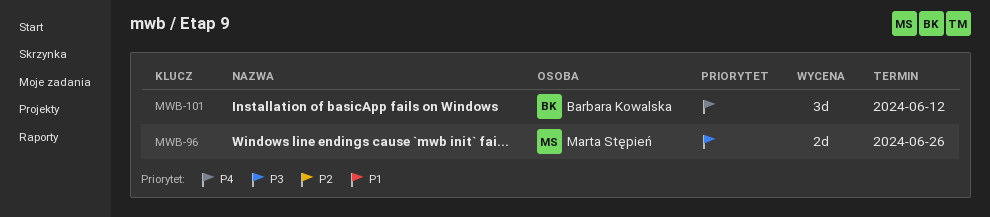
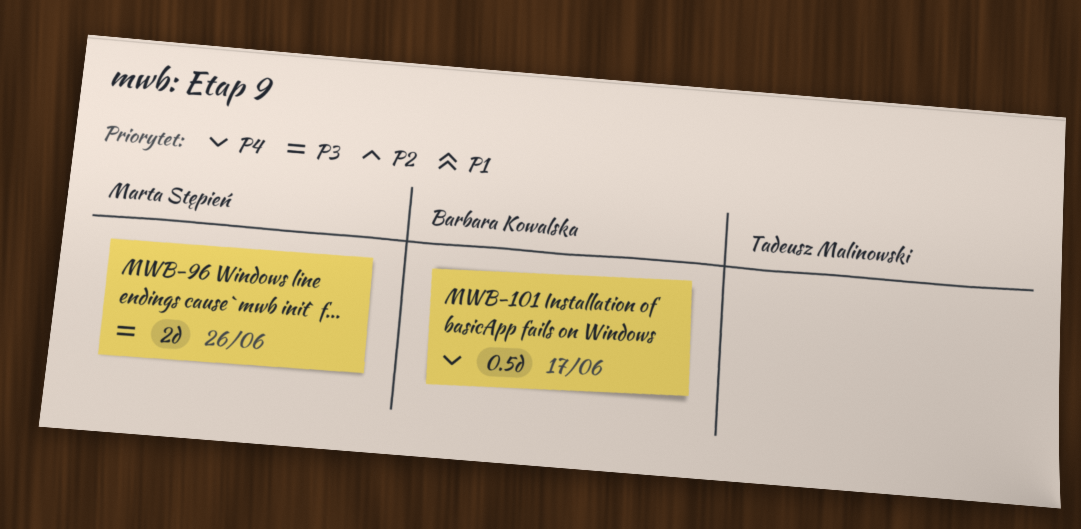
MWB-101, estimate: 3d -> 0.5d
MWB-101, due: Jun 12 -> Jun 17

